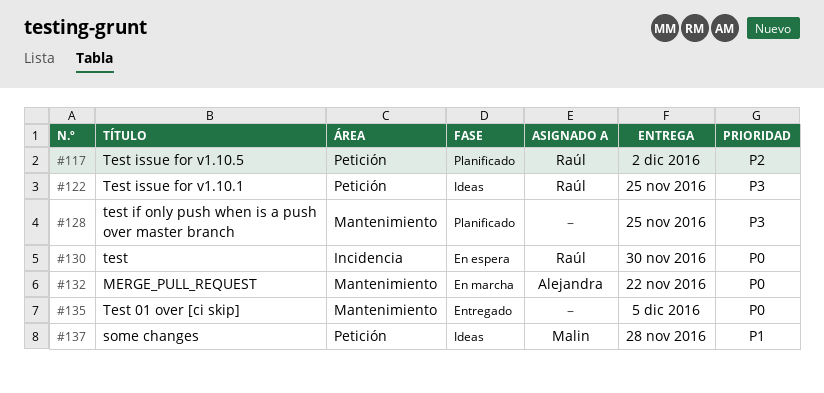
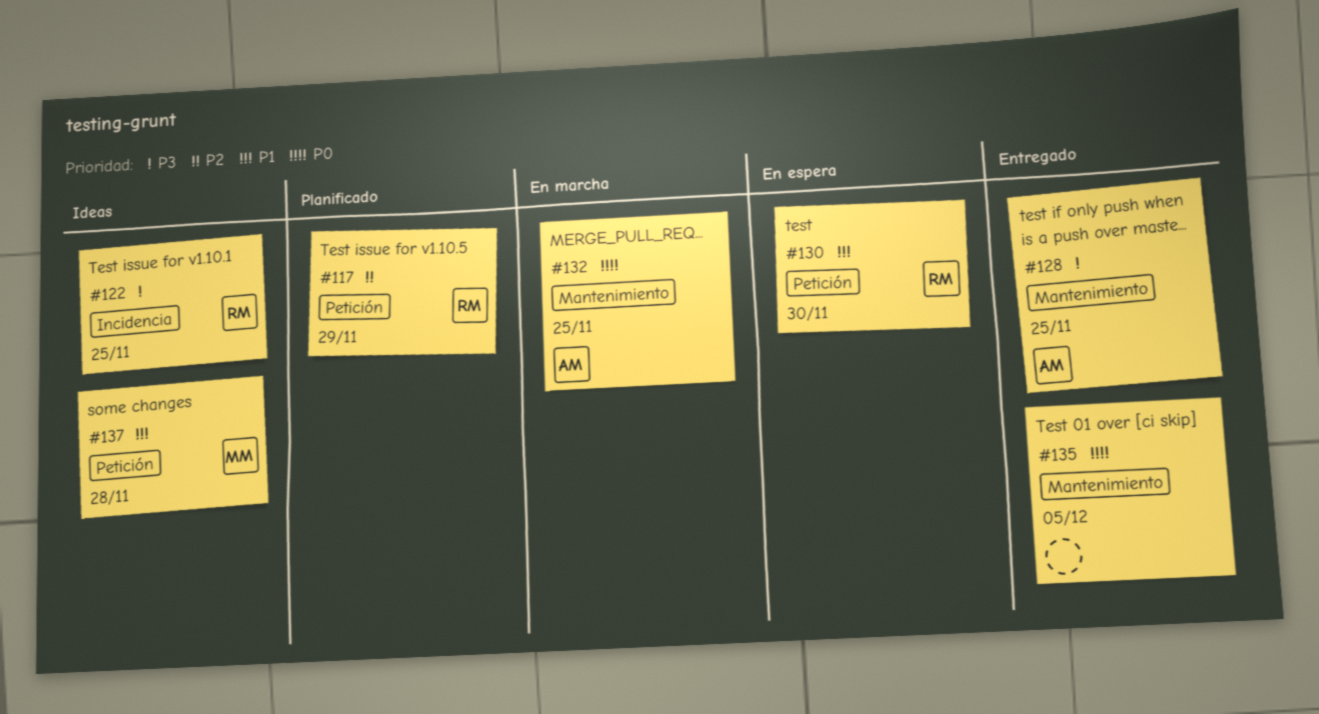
#117, due: Dec 2 -> Nov 29
#122, label: Petición -> Incidencia
#128, status: Planificado -> Entregado
#128, owner: none -> Alejandra
#130, priority: P0 -> P1
#130, label: Incidencia -> Petición
#132, due: Nov 22 -> Nov 25

